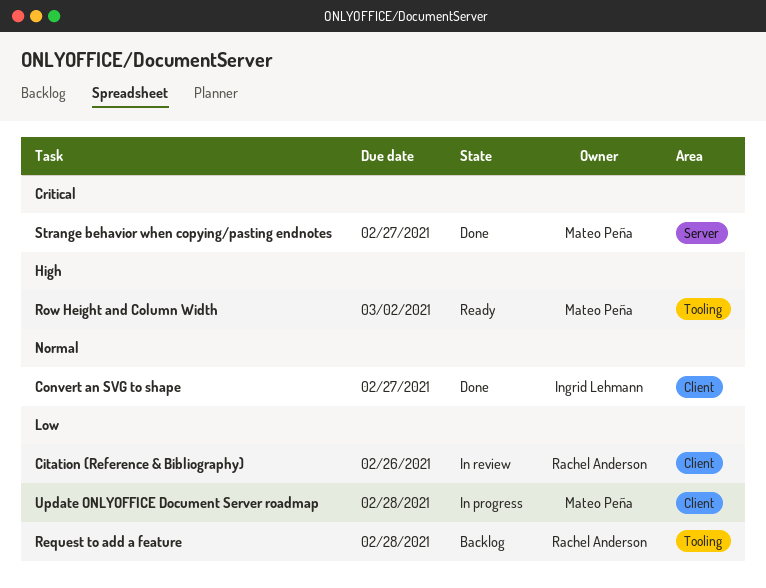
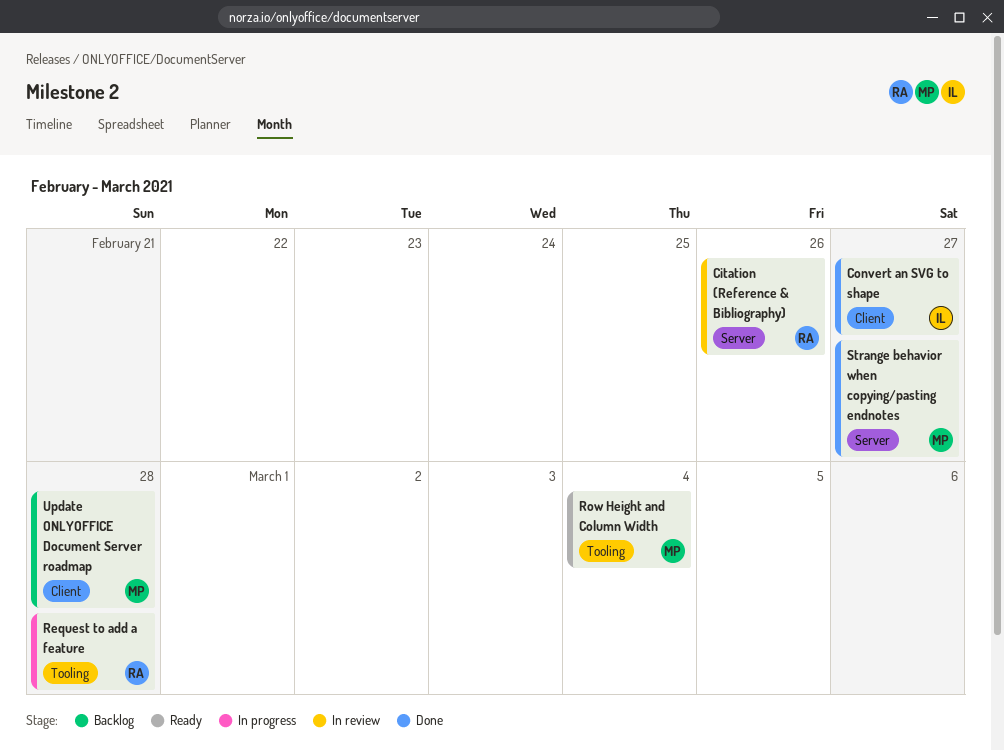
Citation (Reference & Bibliography), label: Client -> Server
Request to add a feature, status: Backlog -> In progress
Row Height and Column Width, due: Mar 2 -> Mar 4
Update ONLYOFFICE Document Server roadmap, status: In progress -> Backlog

